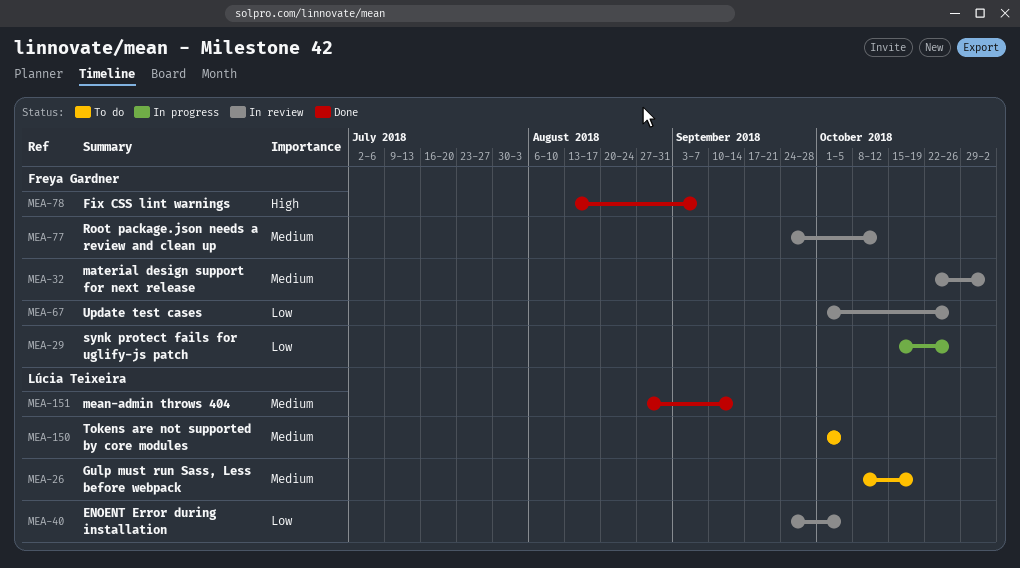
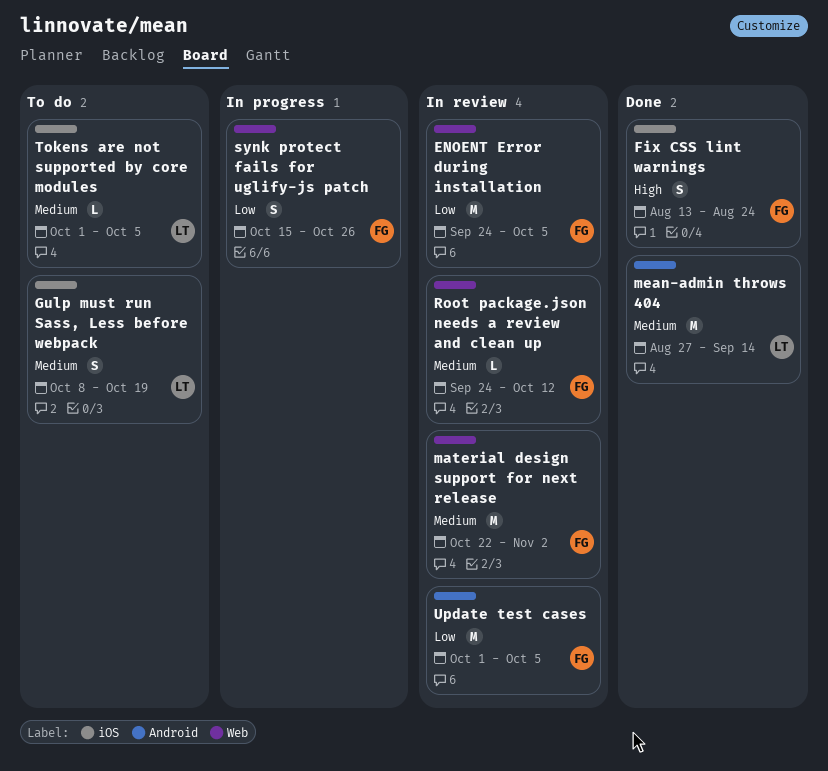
ENOENT Error during installation, owner: Lúcia Teixeira -> Freya Gardner
Fix CSS lint warnings, due: Sep 7 -> Aug 24
Update test cases, due: Oct 26 -> Oct 5

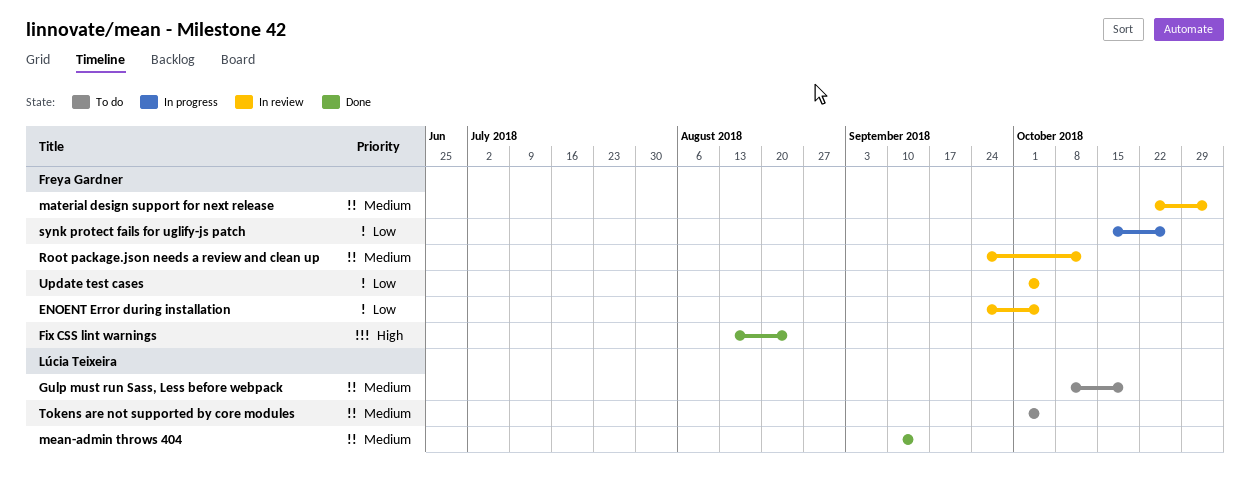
mean-admin throws 404, start: Aug 27 -> Sep 10

